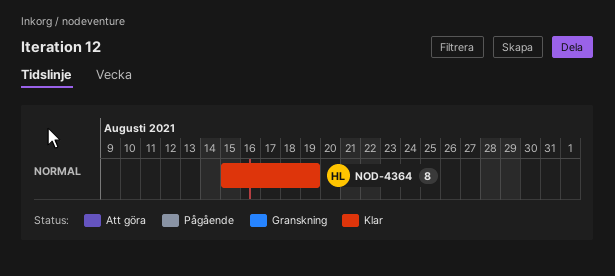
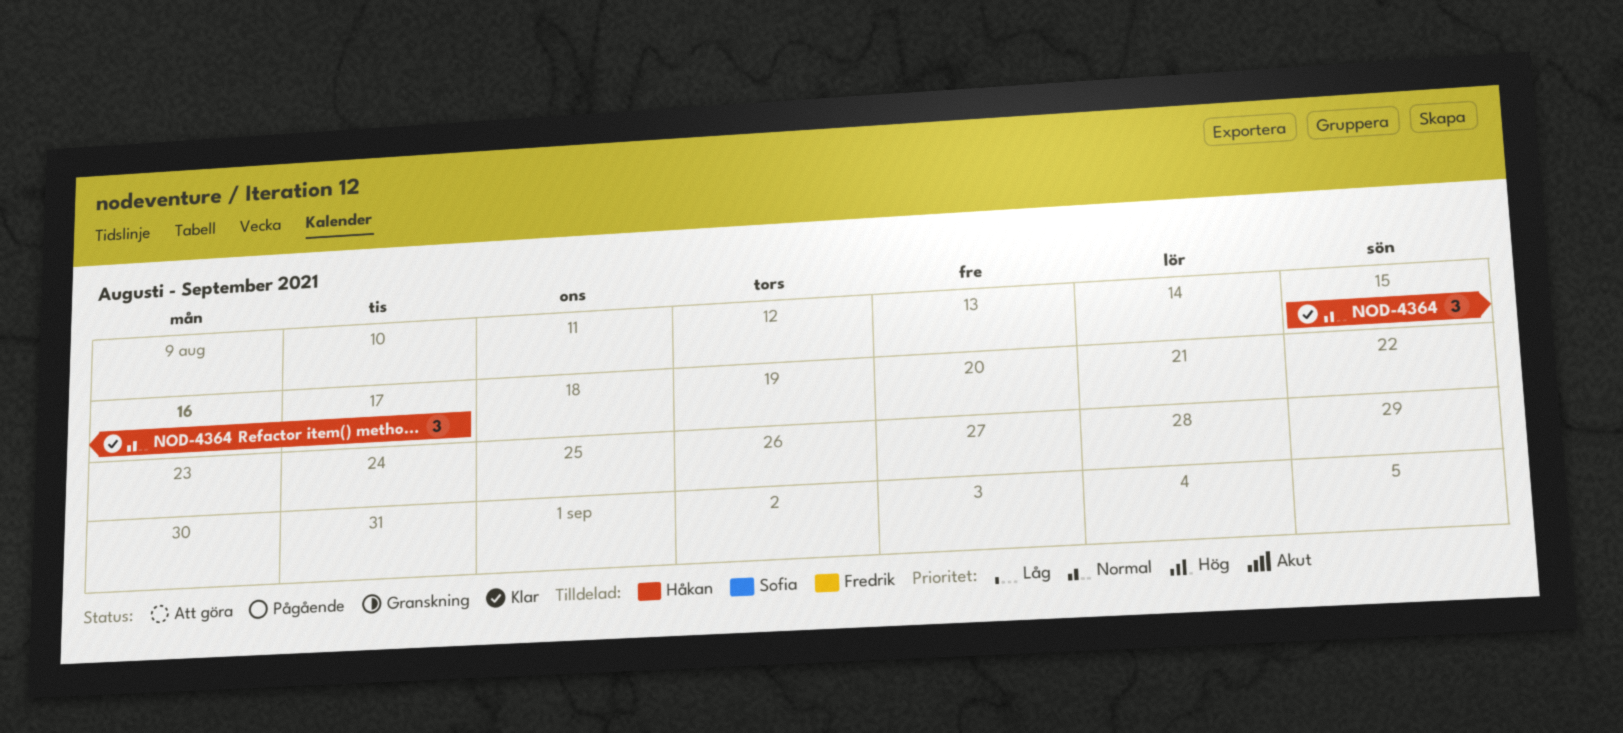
NOD-4364, estimate: 8 -> 3
NOD-4364, due: Aug 19 -> Aug 17

